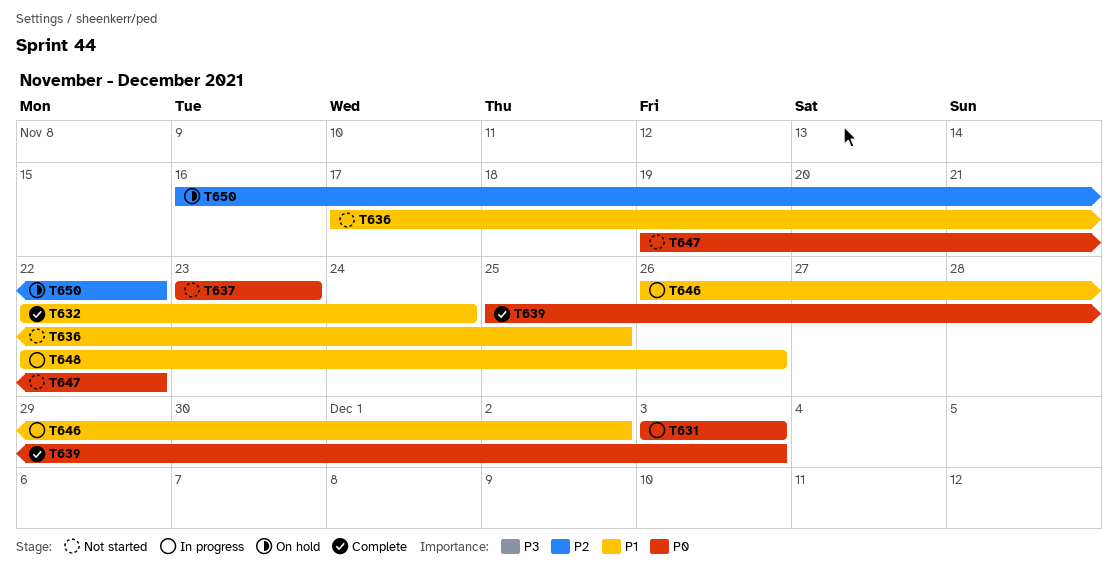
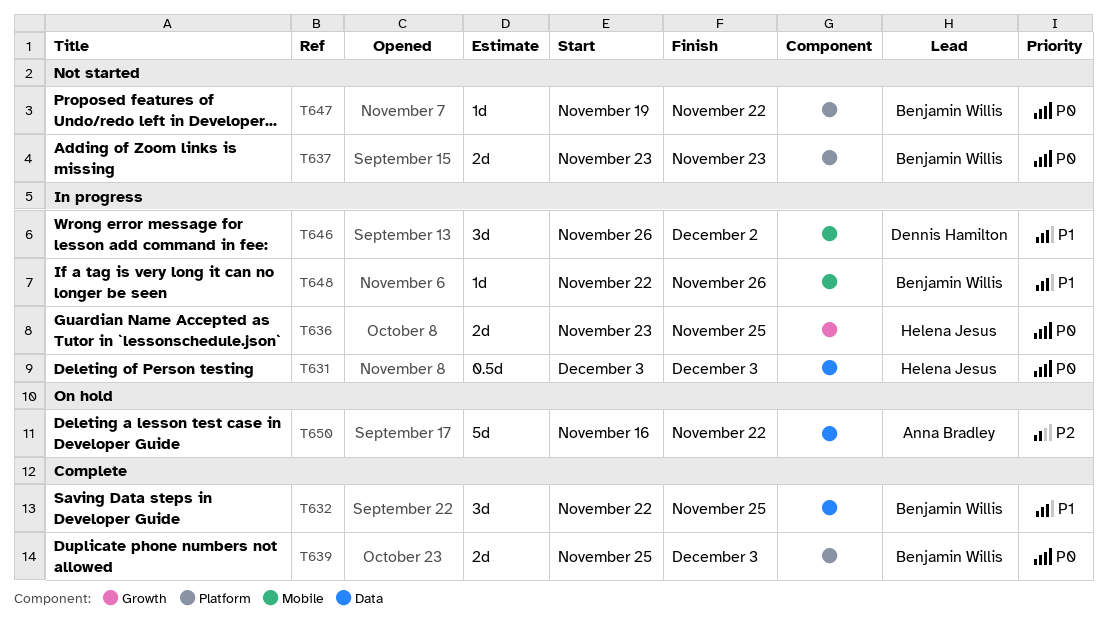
T632, due: Nov 24 -> Nov 25
T636, status: Not started -> In progress
T636, priority: P1 -> P0
T636, start: Nov 17 -> Nov 23

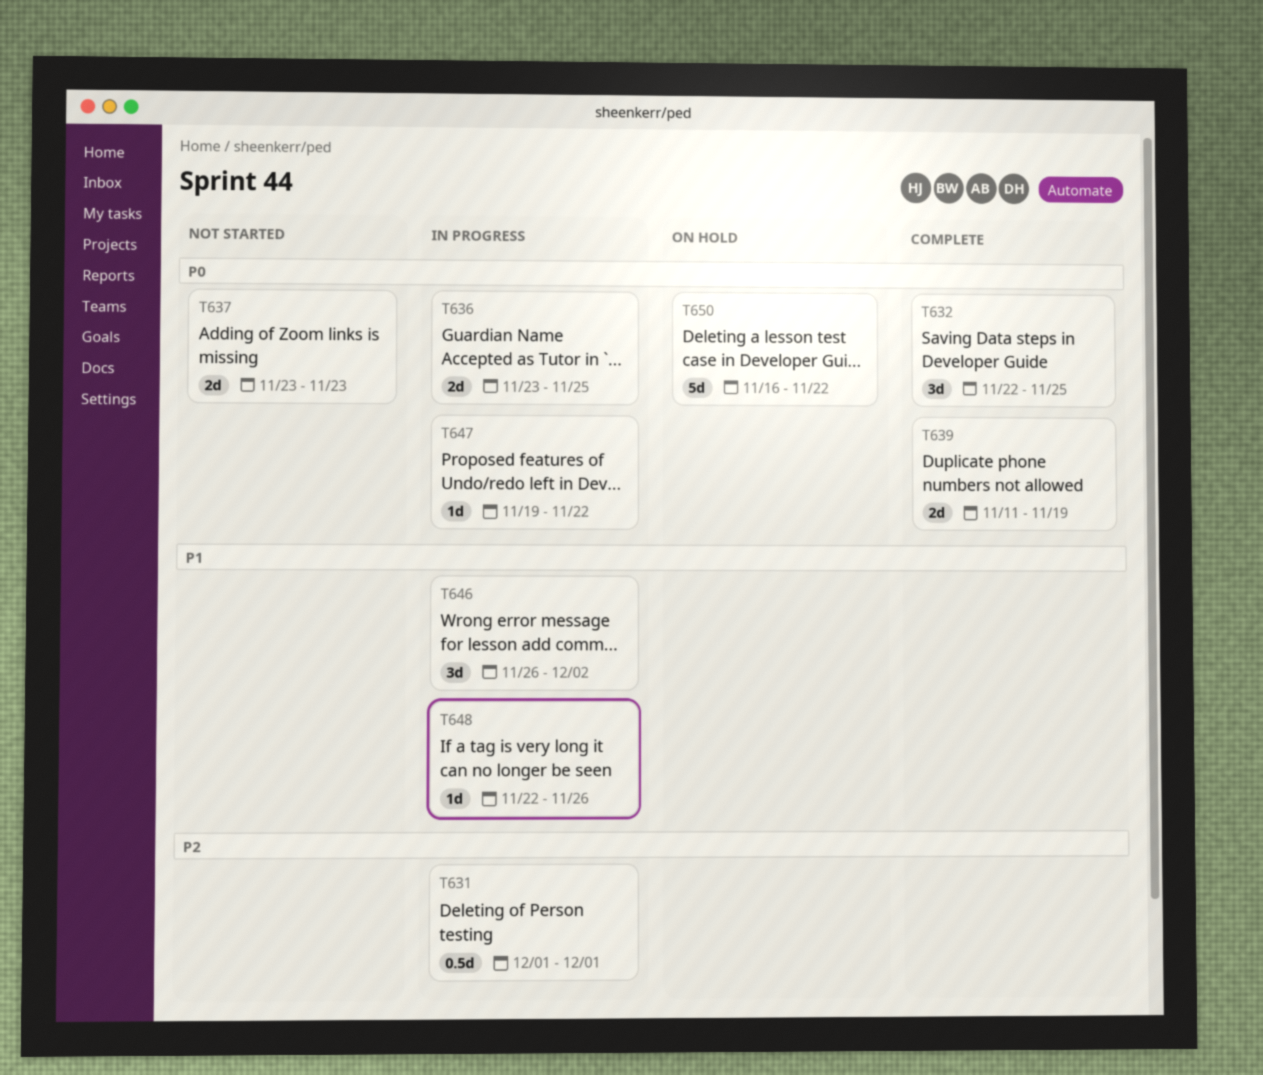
T631, priority: P0 -> P2
T631, start: Dec 3 -> Dec 1
T631, due: Dec 3 -> Dec 1
T632, priority: P1 -> P0
T639, start: Nov 25 -> Nov 11
T639, due: Dec 3 -> Nov 19
T647, status: Not started -> In progress
T650, priority: P2 -> P0

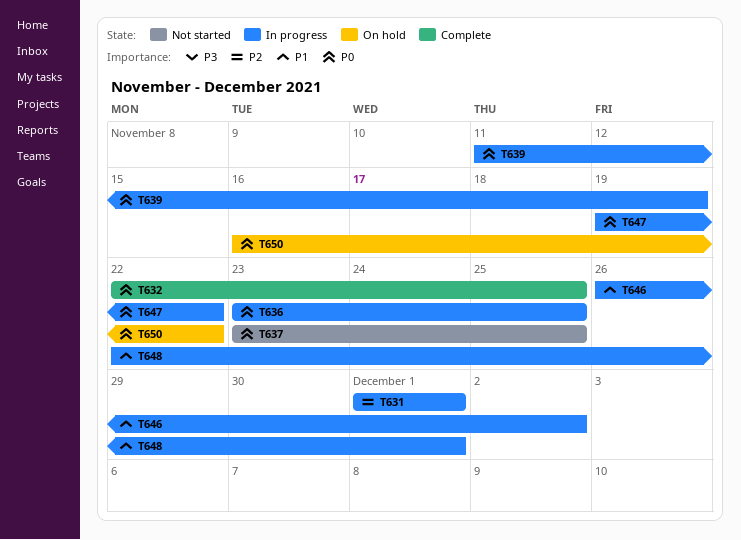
T637, due: Nov 23 -> Nov 25
T639, status: Complete -> In progress
T648, due: Nov 26 -> Dec 1

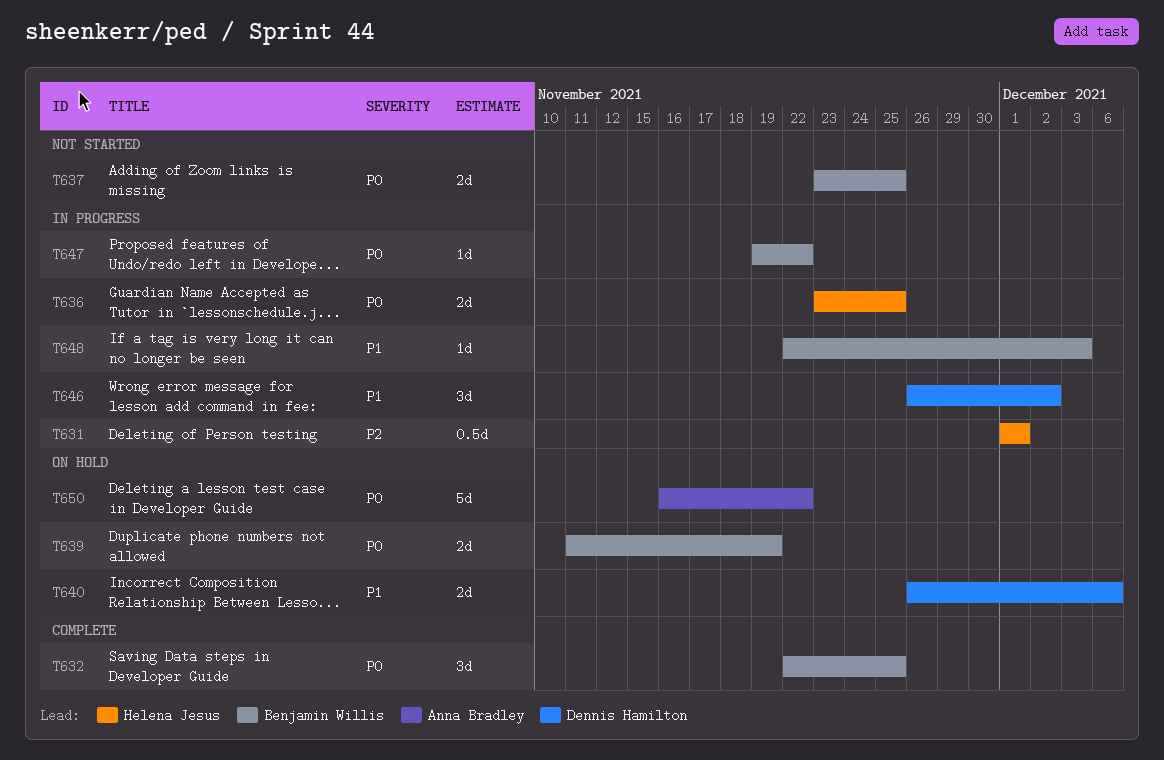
T639, status: In progress -> On hold
T640: none -> present
T648, due: Dec 1 -> Dec 3

